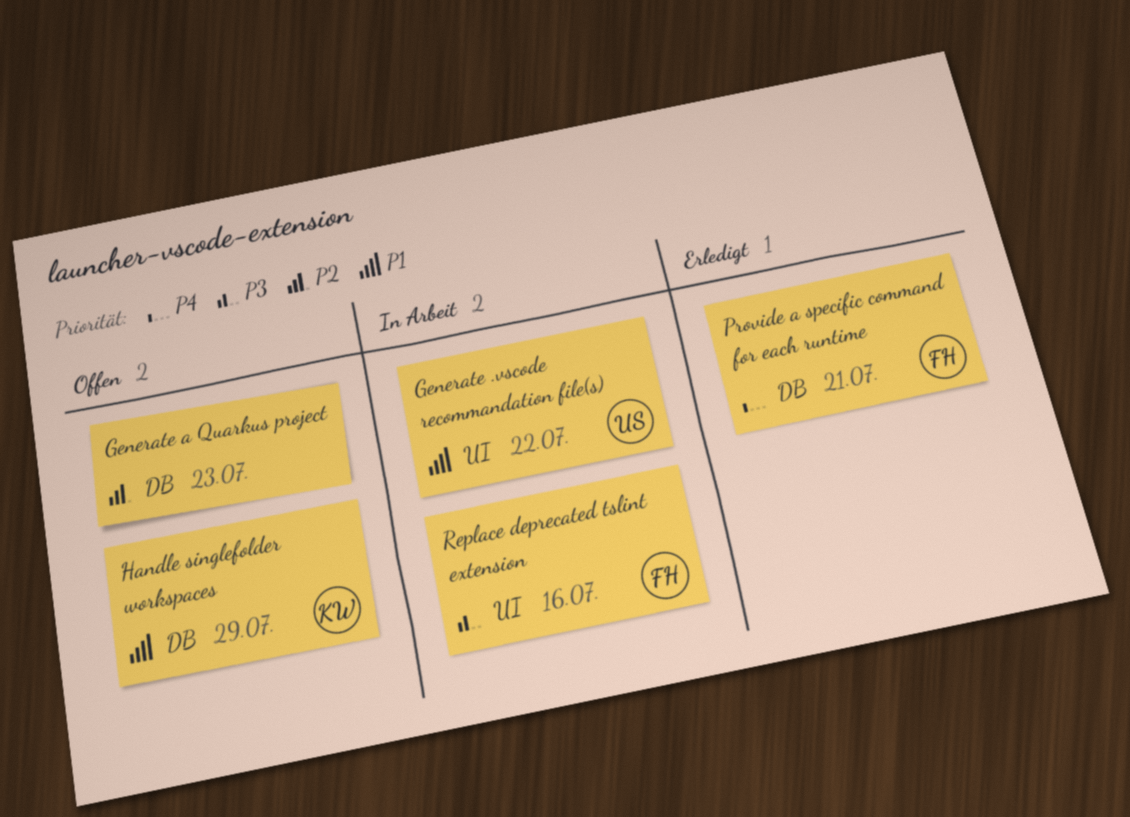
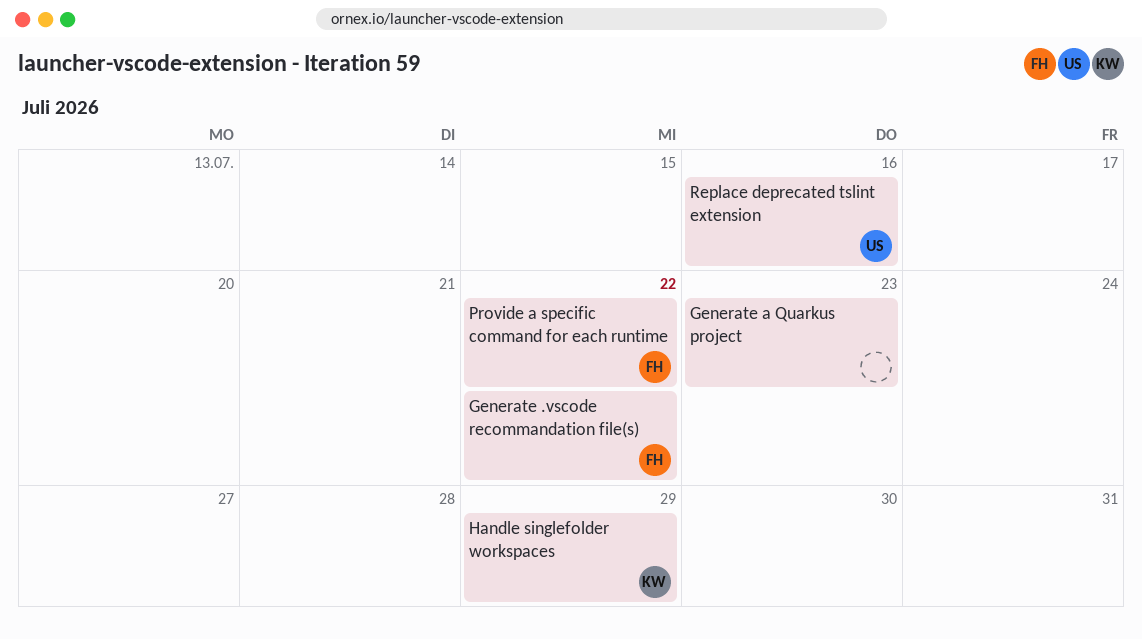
Generate .vscode recommandation file(s), owner: US -> FH
Provide a specific command for each runtime, due: Jul 21 -> Jul 22
Replace deprecated tslint extension, owner: FH -> US

